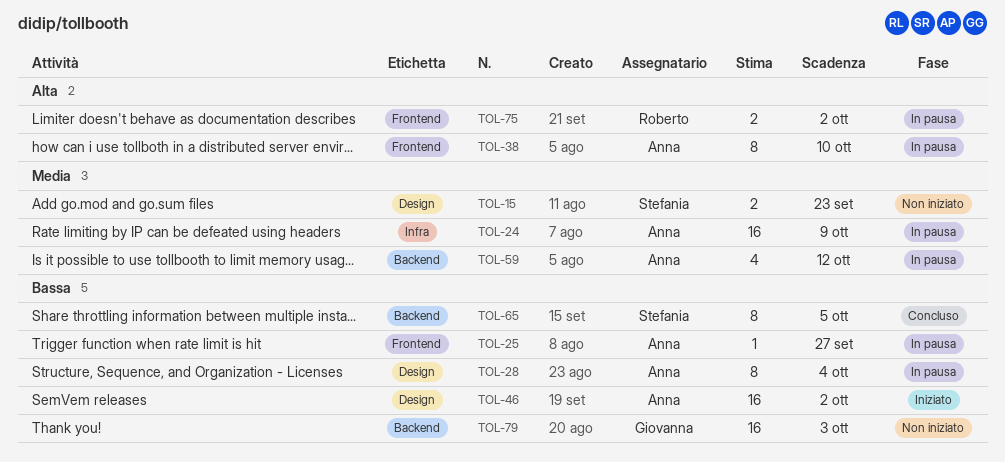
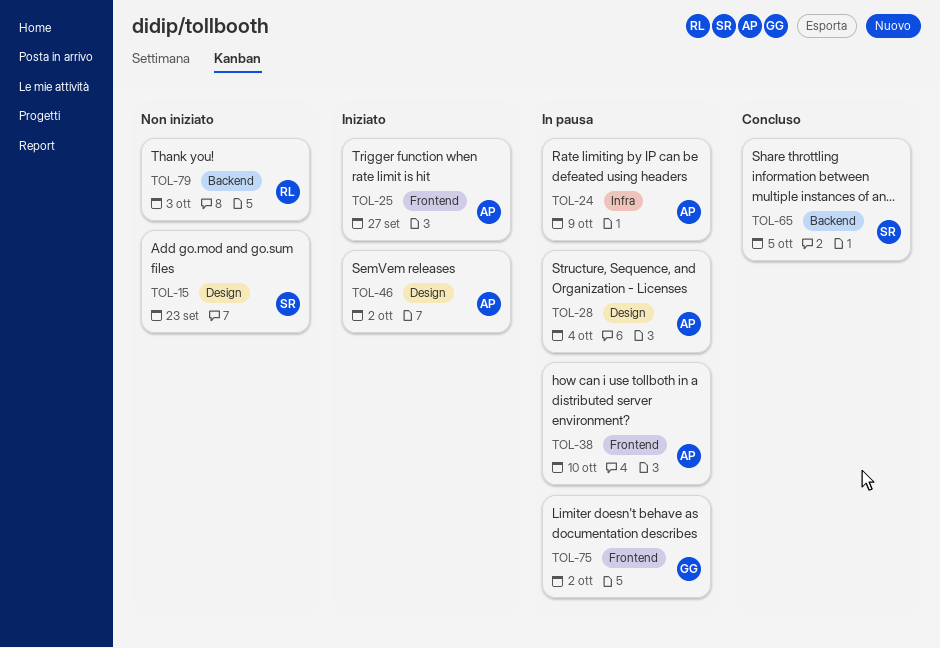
TOL-25, status: In pausa -> Iniziato
TOL-59: present -> none
TOL-75, owner: Roberto -> Giovanna
TOL-79, owner: Giovanna -> Roberto

